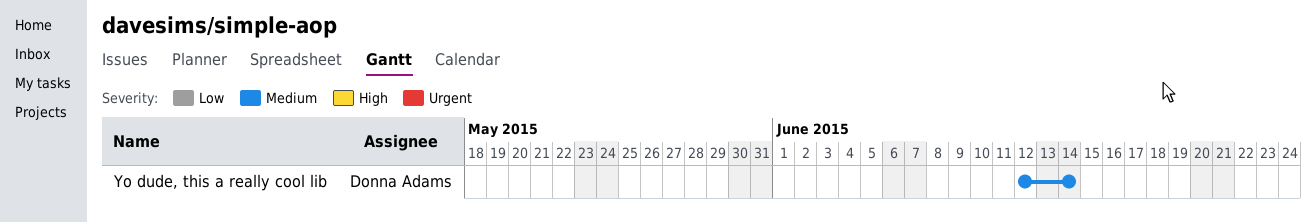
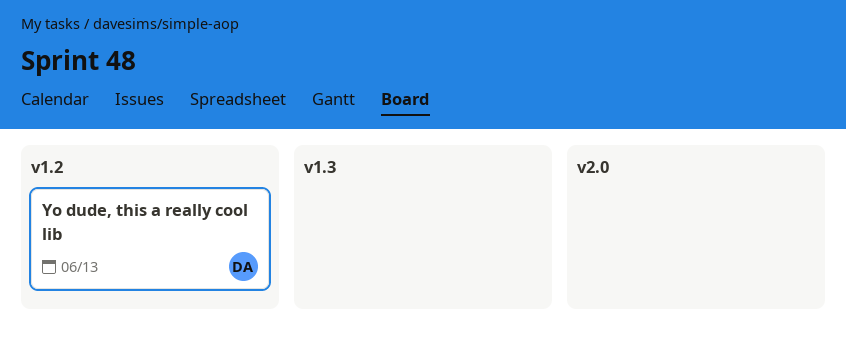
Yo dude, this a really cool lib, due: Jun 14 -> Jun 13

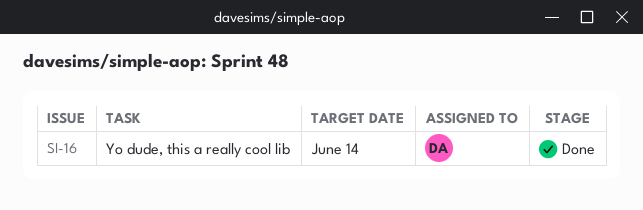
Yo dude, this a really cool lib, due: Jun 13 -> Jun 14

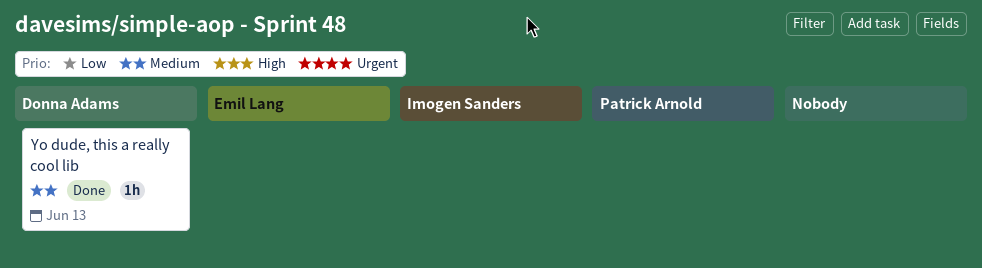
Yo dude, this a really cool lib, due: Jun 14 -> Jun 13

